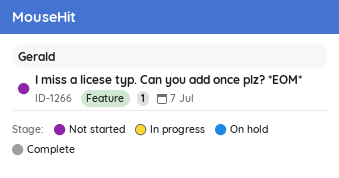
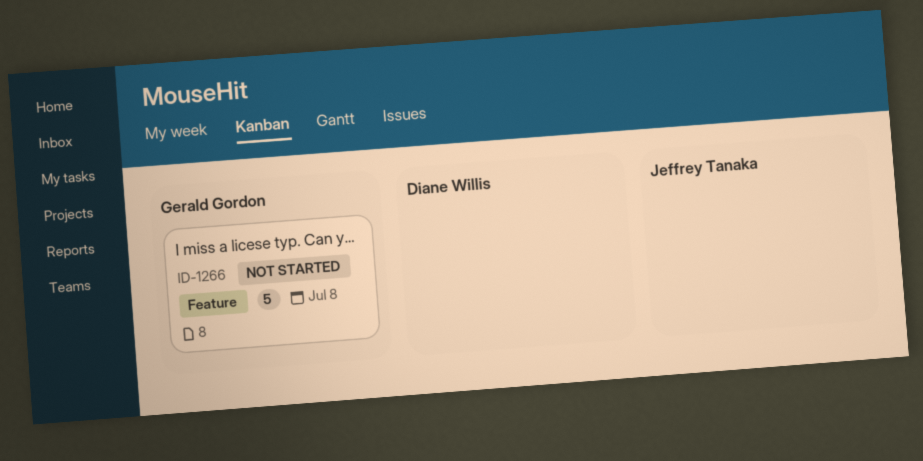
ID-1266, estimate: 1 -> 5
ID-1266, due: Jul 7 -> Jul 8

